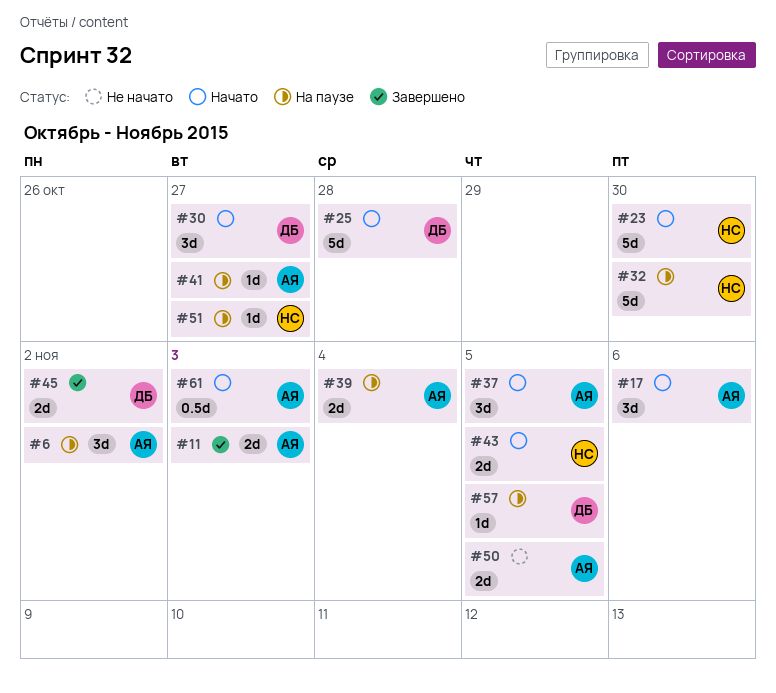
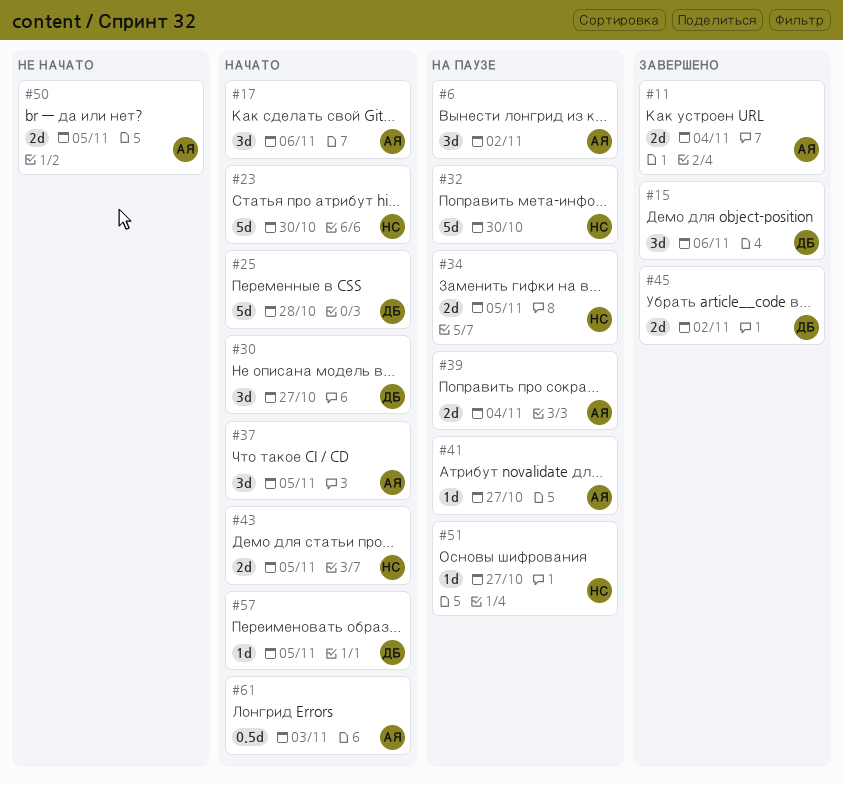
#11, due: Nov 3 -> Nov 4
#15: none -> present
#34: none -> present
#57, status: На паузе -> Начато

